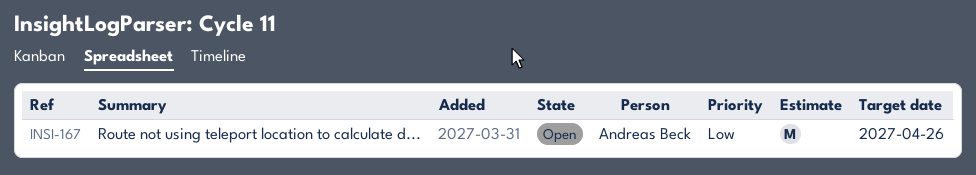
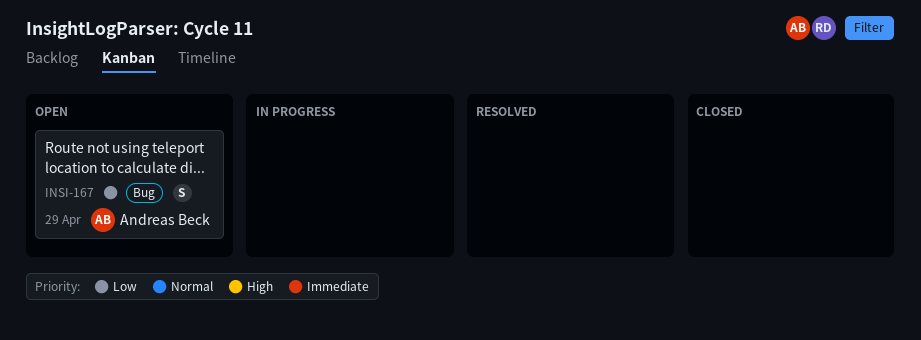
INSI-167, estimate: M -> S
INSI-167, due: Apr 26 -> Apr 29

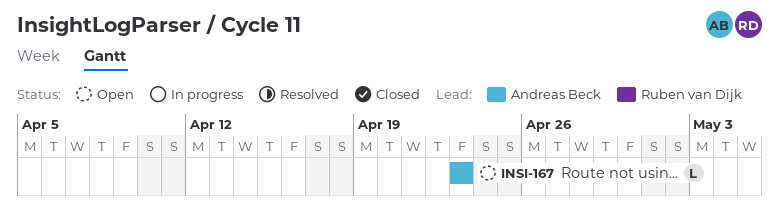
INSI-167, estimate: S -> L
INSI-167, due: Apr 29 -> Apr 23

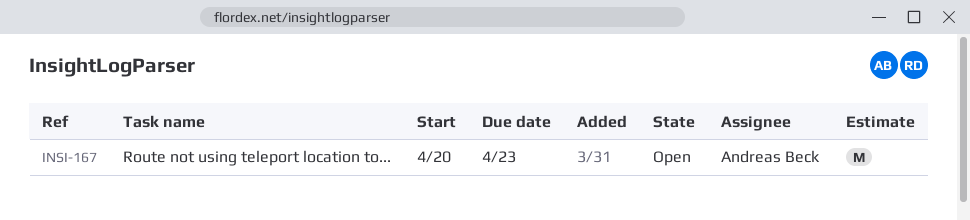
INSI-167, estimate: L -> M
INSI-167, start: Apr 23 -> Apr 20

